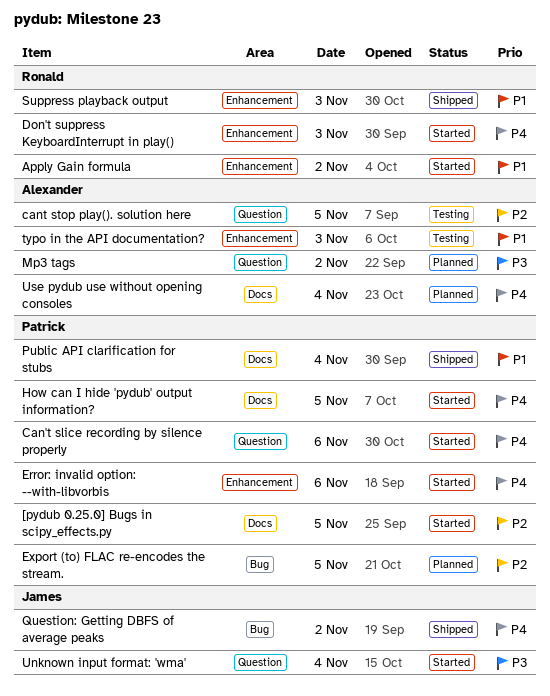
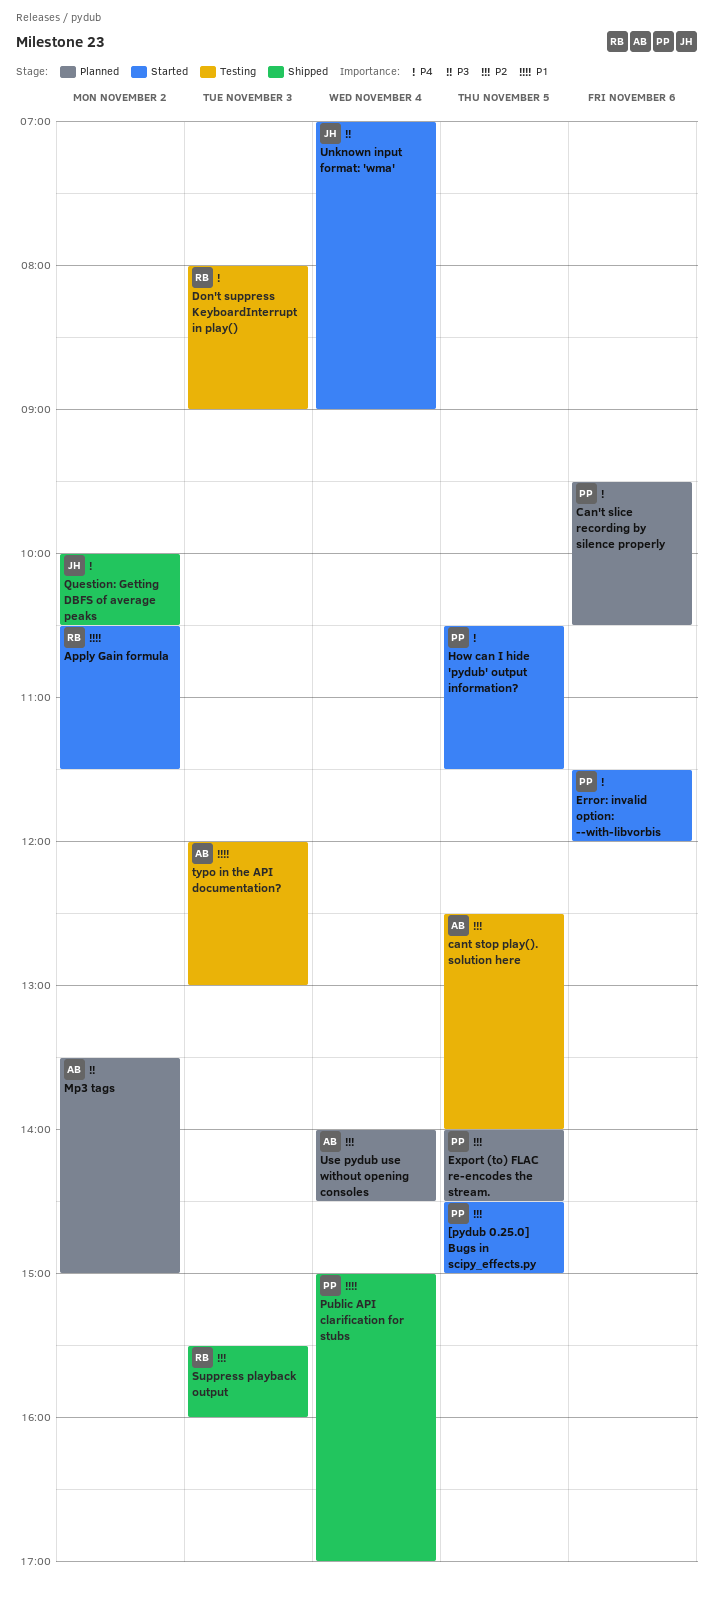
Can't slice recording by silence properly, status: Started -> Planned
Don't suppress KeyboardInterrupt in play(), status: Started -> Testing
Suppress playback output, priority: P1 -> P2
Use pydub use without opening consoles, priority: P4 -> P2

